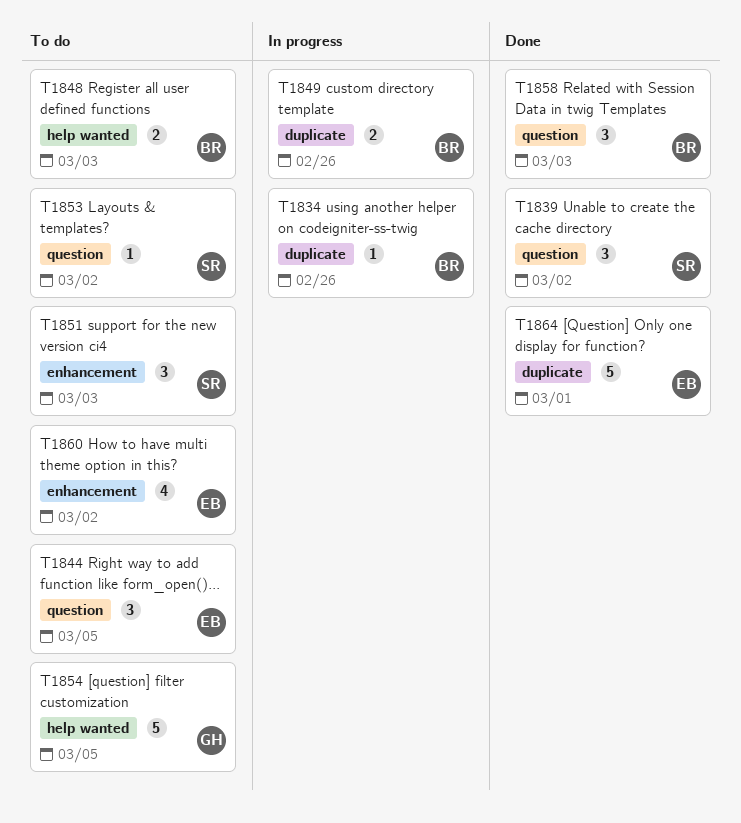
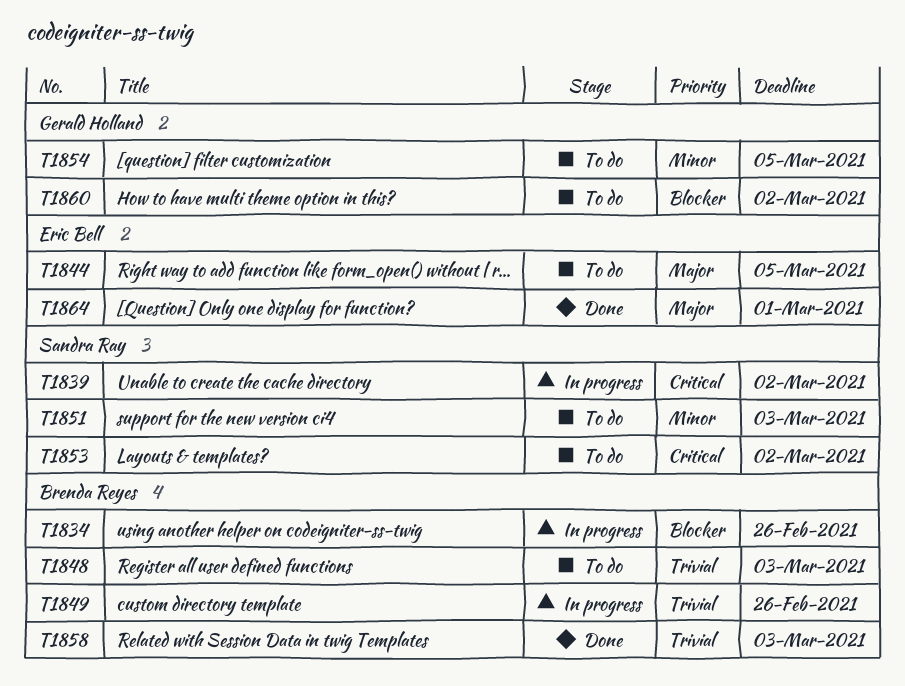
T1839, status: Done -> In progress
T1860, owner: Eric Bell -> Gerald Holland

